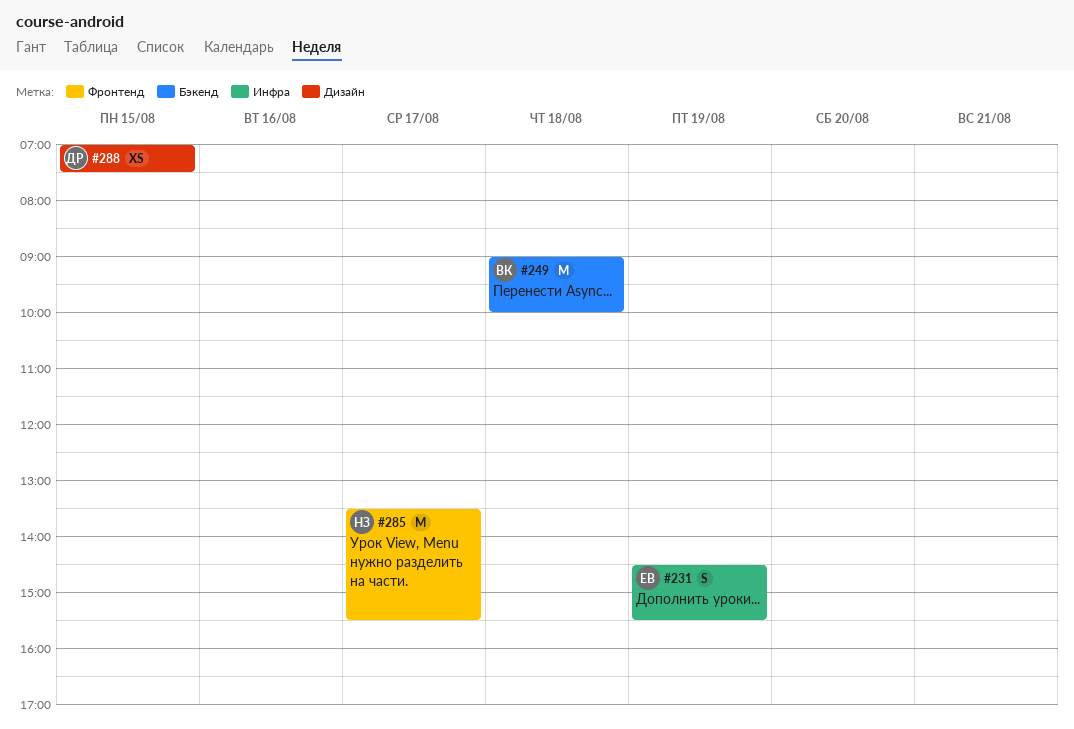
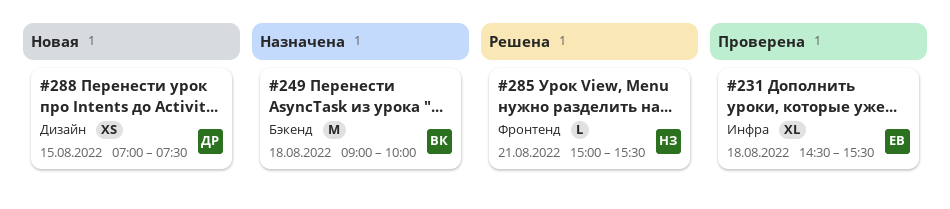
#231, estimate: S -> XL
#231, day: Aug 19 -> Aug 18
#285, estimate: M -> L
#285, day: Aug 17 -> Aug 21
#285, begins: 13:30 -> 15:00

